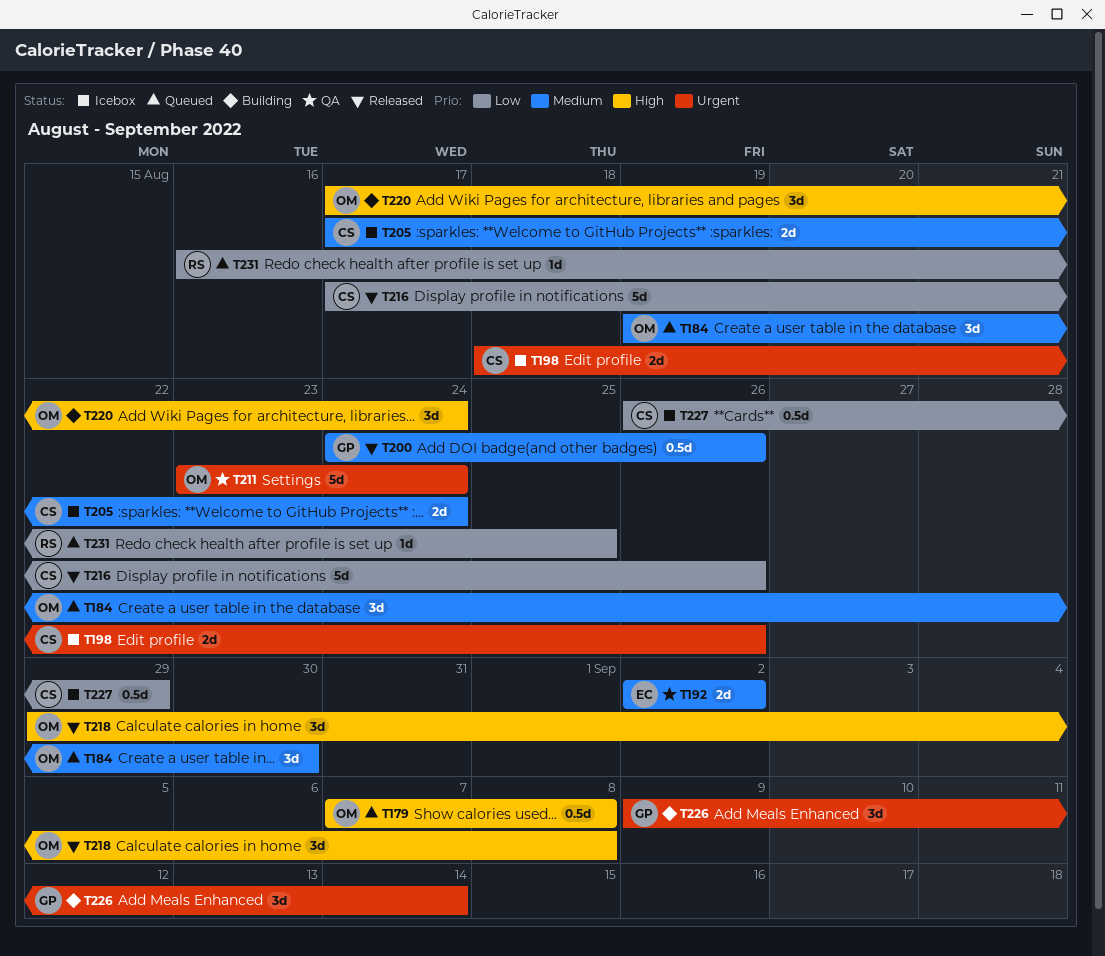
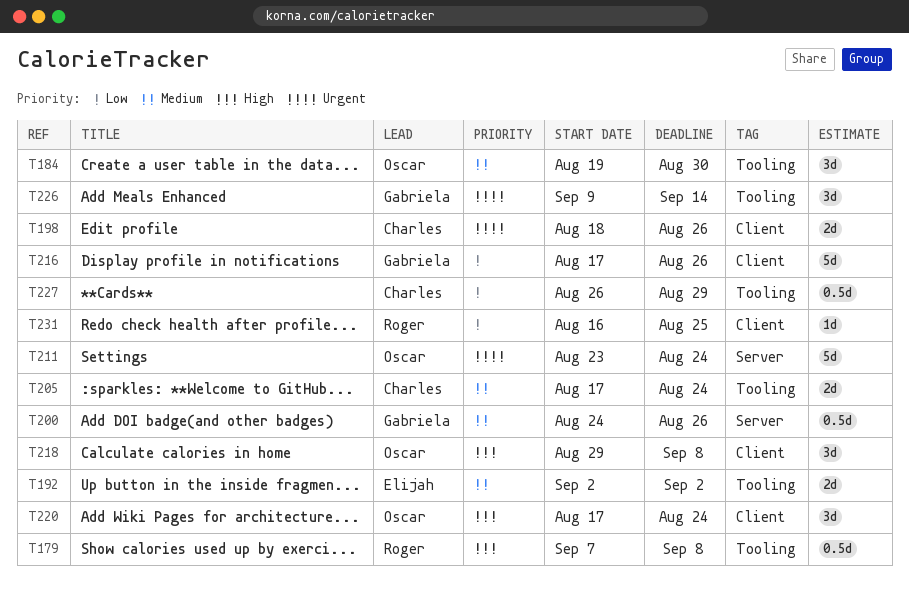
T179, owner: Oscar -> Roger
T216, owner: Charles -> Gabriela

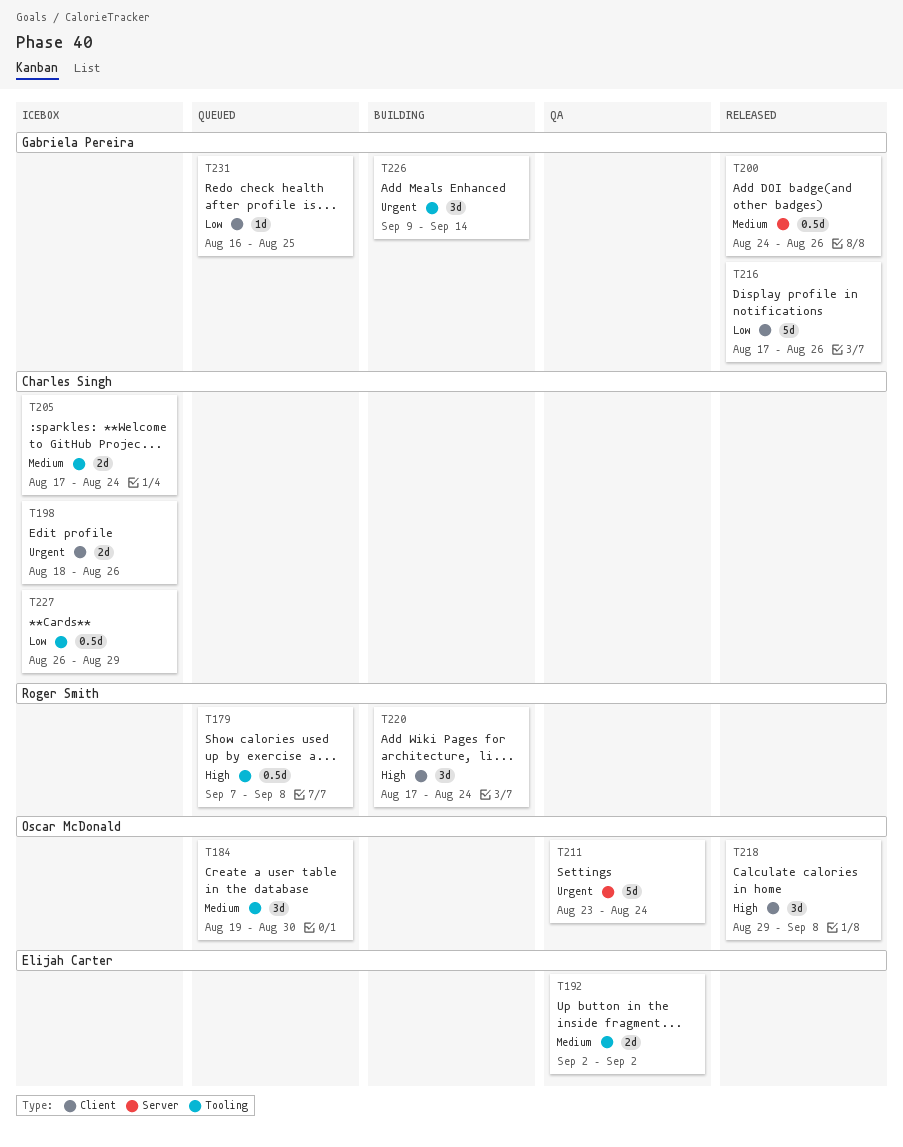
T220, owner: Oscar McDonald -> Roger Smith
T231, owner: Roger Smith -> Gabriela Pereira

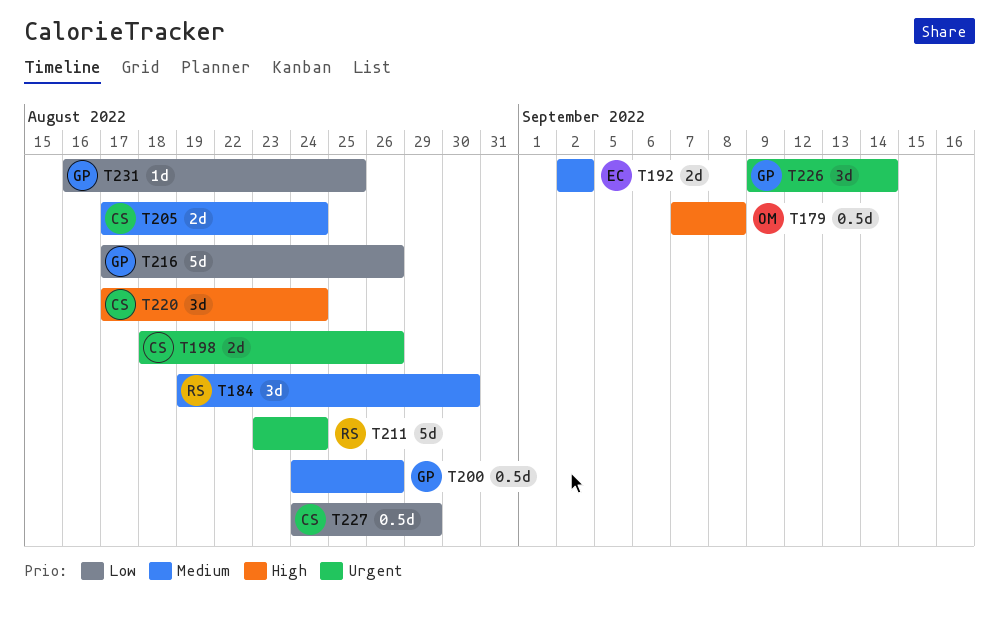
T179, owner: Roger Smith -> Oscar McDonald
T184, owner: Oscar McDonald -> Roger Smith
T211, owner: Oscar McDonald -> Roger Smith
T218: present -> none
T220, owner: Roger Smith -> Charles Singh
T227, start: Aug 26 -> Aug 24

